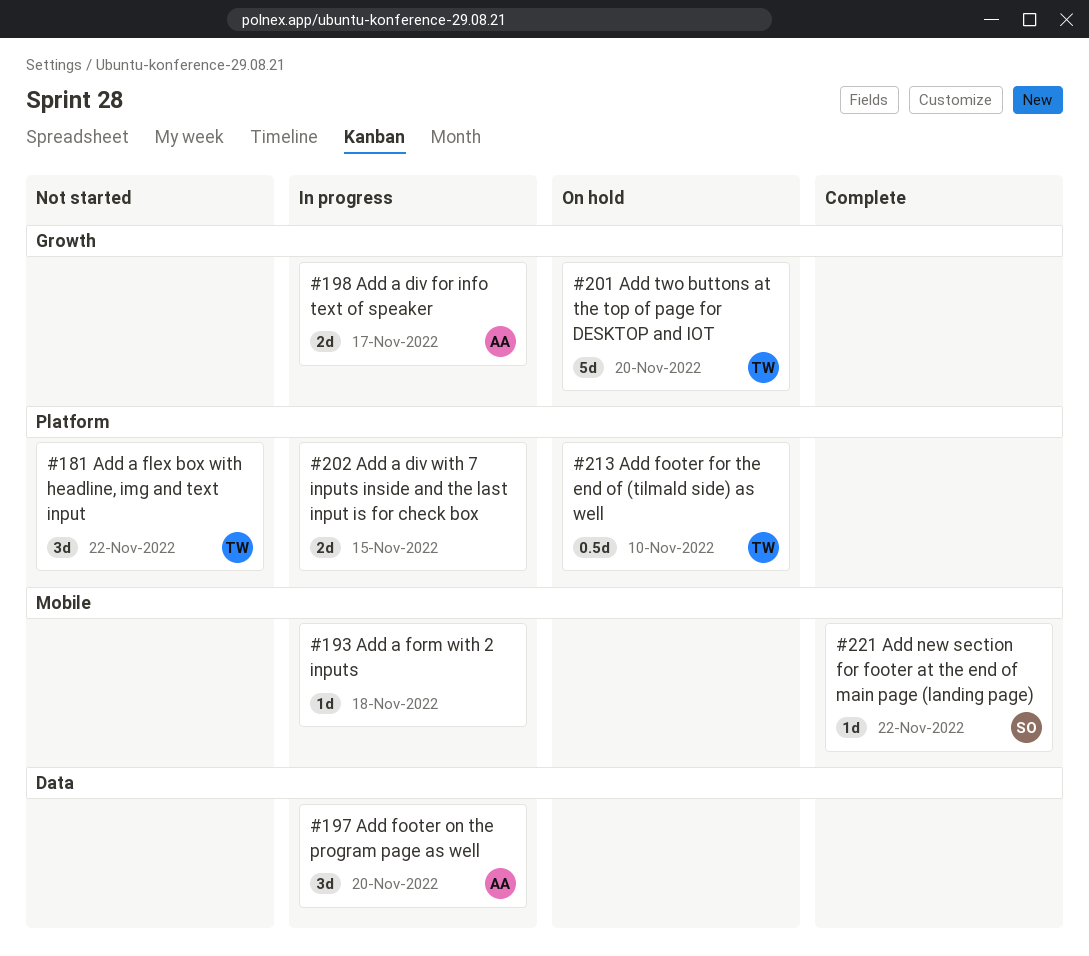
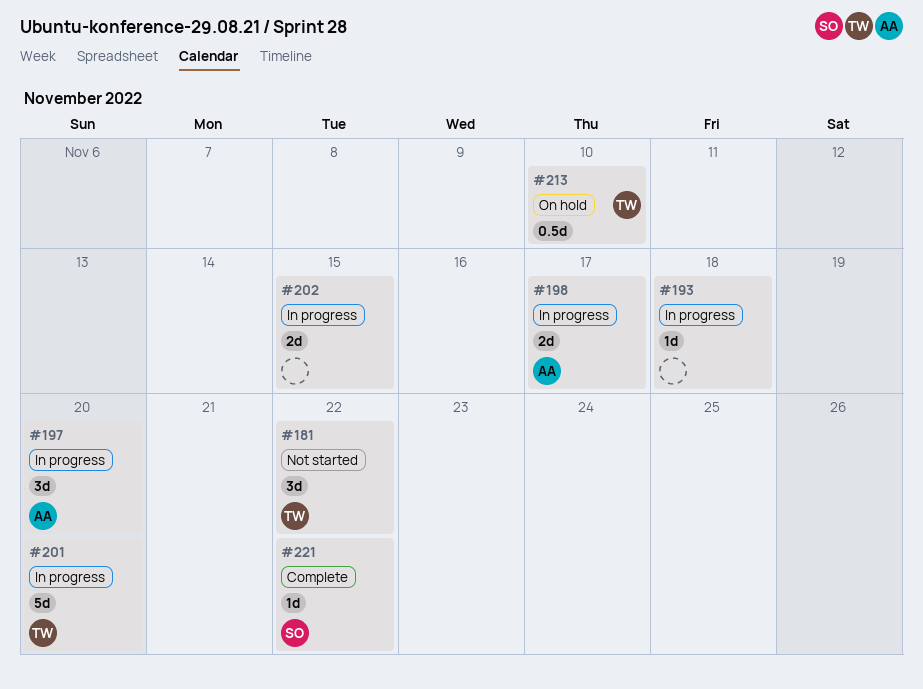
#201, status: On hold -> In progress

